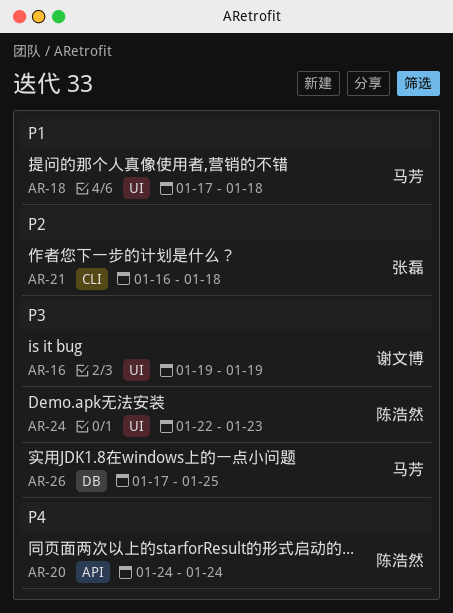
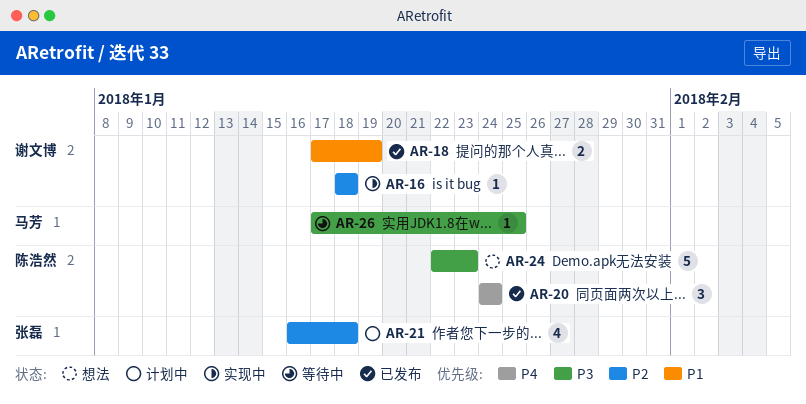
AR-16, priority: P3 -> P2
AR-16, start: Jan 19 -> Jan 18
AR-16, due: Jan 19 -> Jan 18
AR-18, owner: 马芳 -> 谢文博
AR-18, due: Jan 18 -> Jan 19

